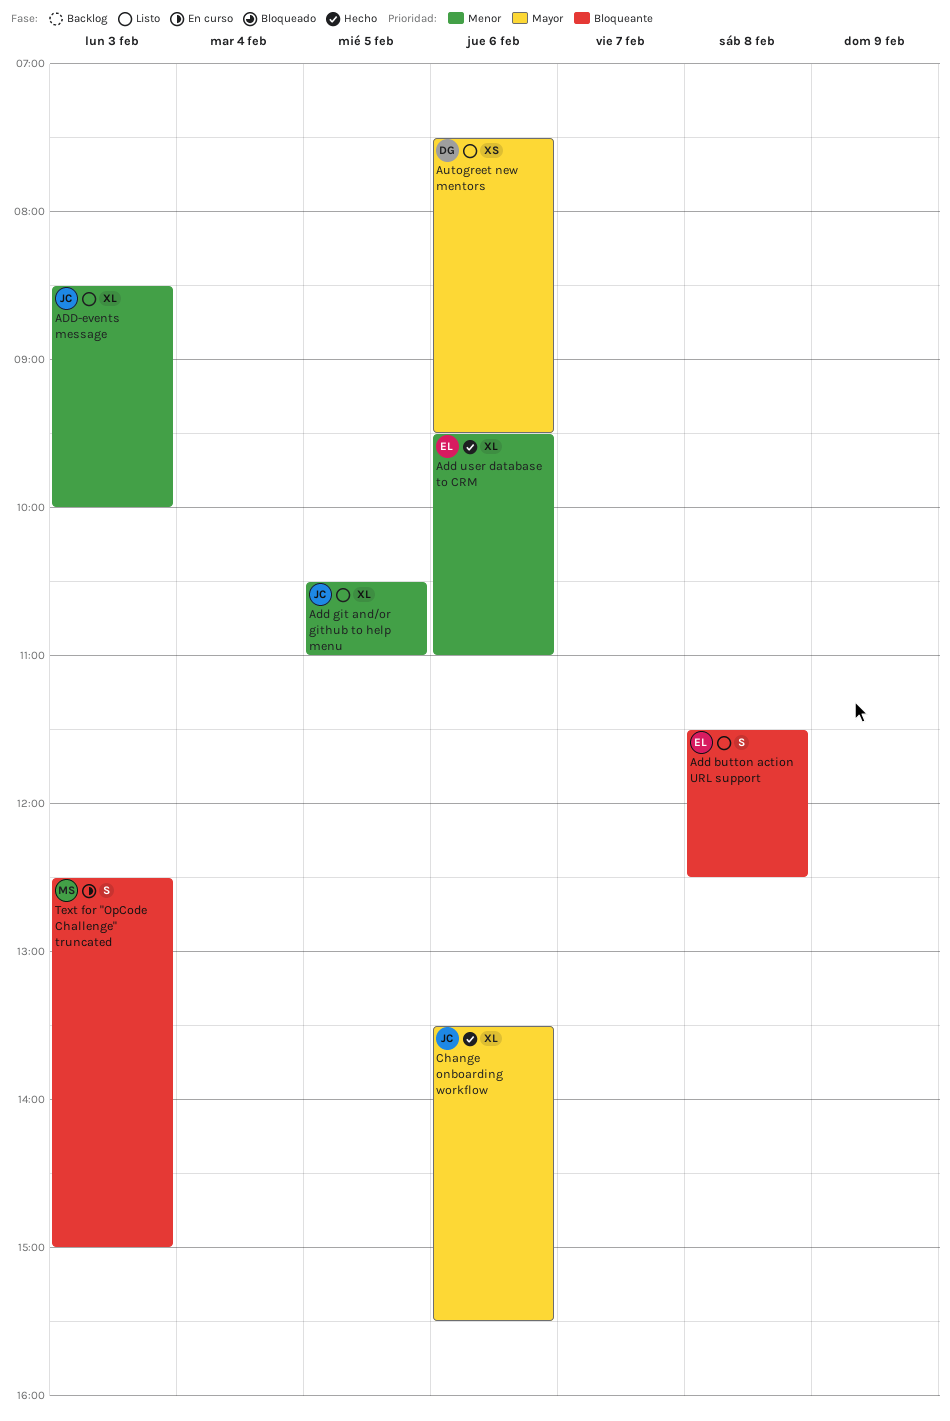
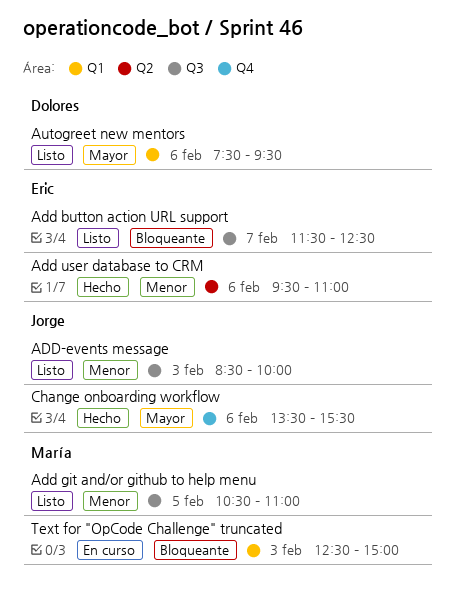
Add button action URL support, day: Feb 8 -> Feb 7
Add git and/or github to help menu, owner: Jorge -> María

